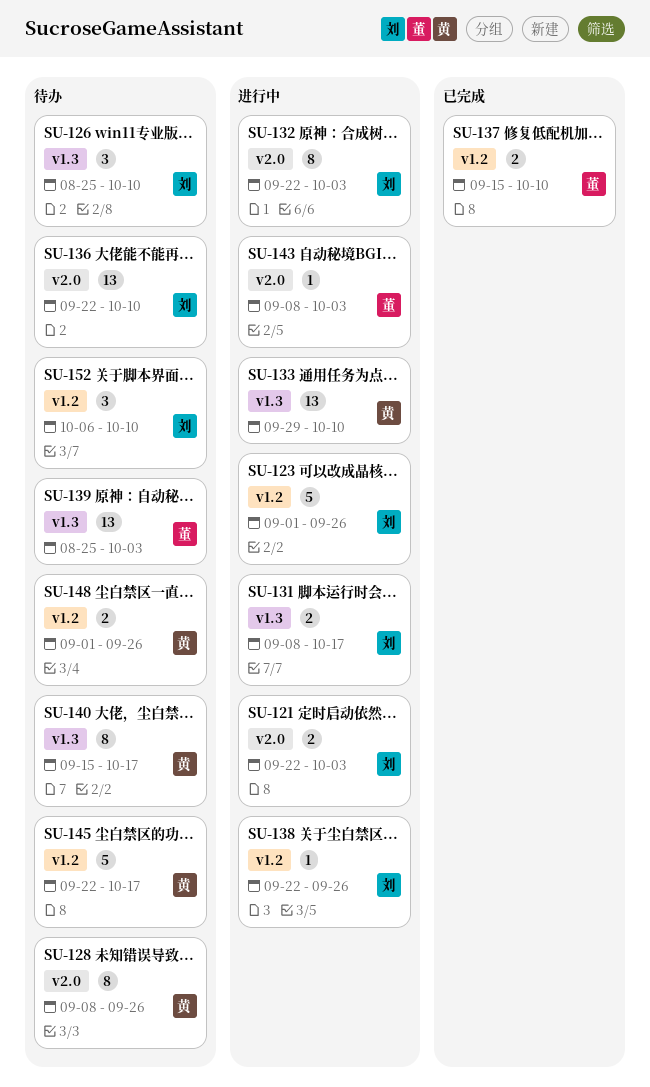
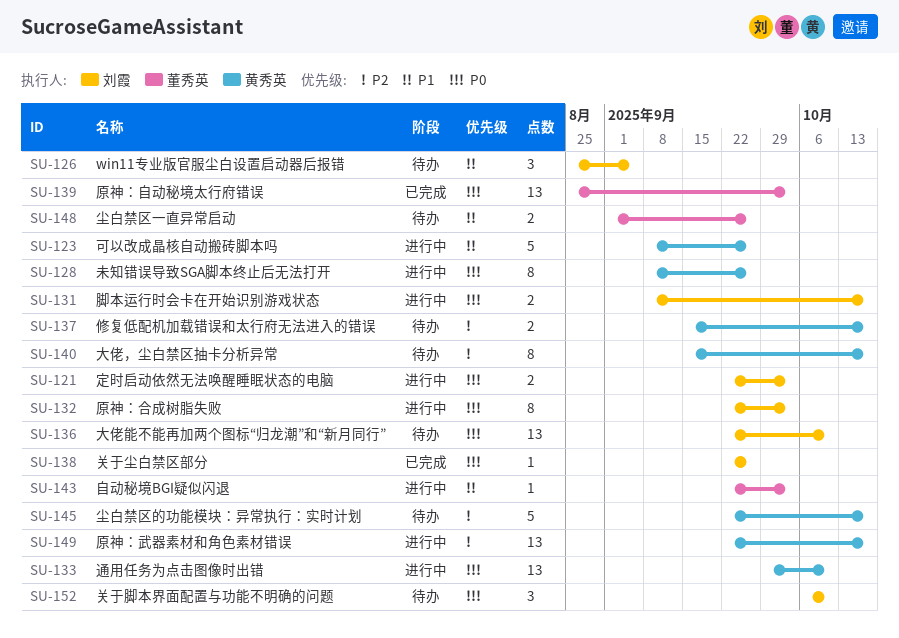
SU-123, owner: 刘霞 -> 黄秀英
SU-123, start: Sep 1 -> Sep 8
SU-126, due: Oct 10 -> Sep 5
SU-128, status: 待办 -> 进行中
SU-137, status: 已完成 -> 待办
SU-137, owner: 董秀英 -> 黄秀英
SU-137, due: Oct 10 -> Oct 17
SU-138, status: 进行中 -> 已完成
SU-139, status: 待办 -> 已完成
SU-143, start: Sep 8 -> Sep 22
SU-148, owner: 黄秀英 -> 董秀英
SU-149: none -> present

